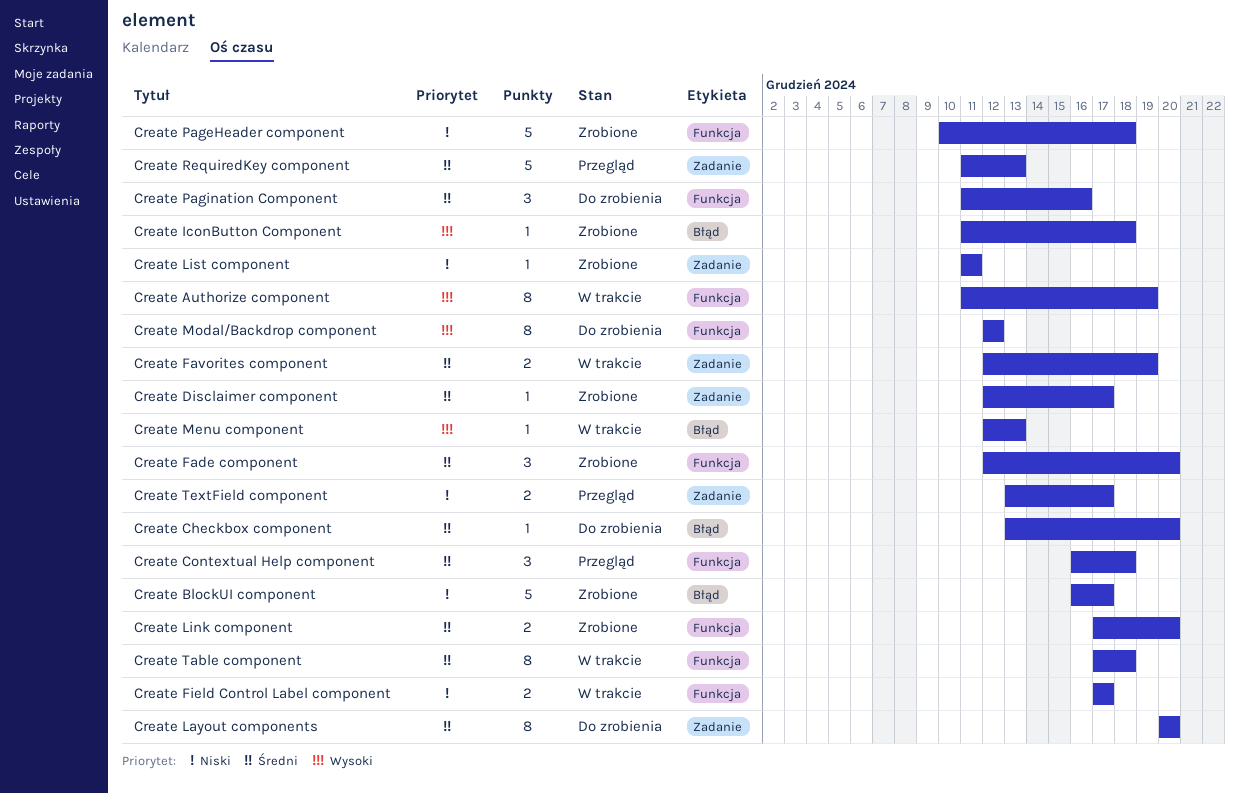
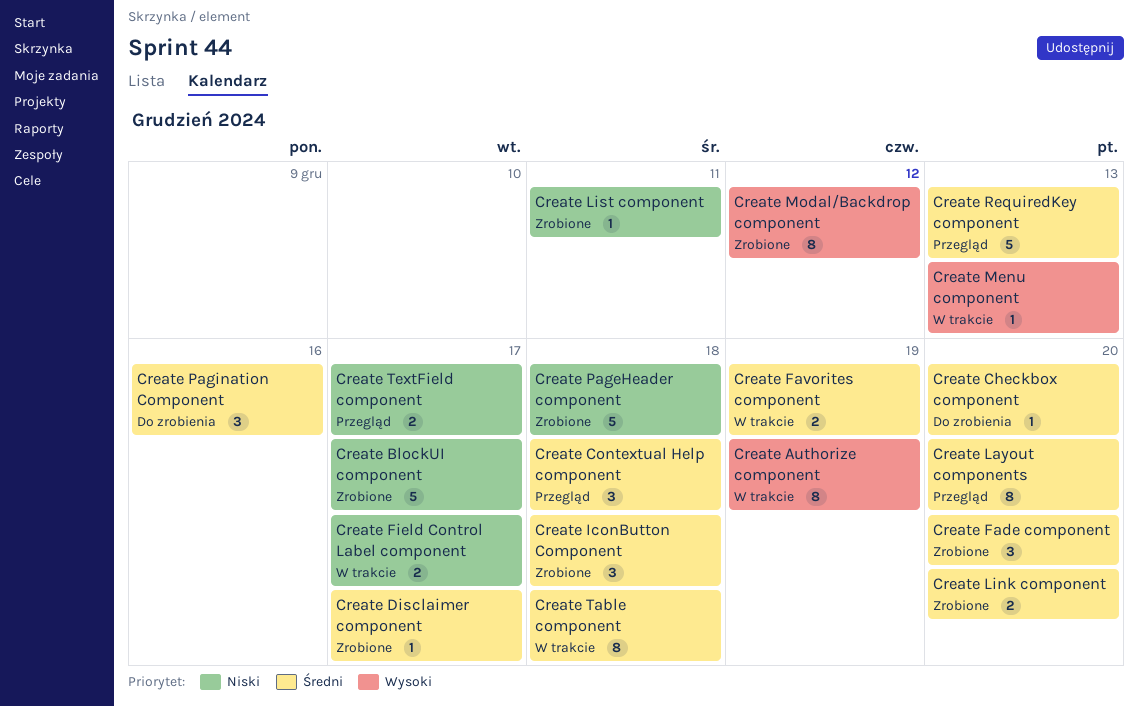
Create IconButton Component, priority: Wysoki -> Średni
Create IconButton Component, estimate: 1 -> 3
Create Layout components, status: Do zrobienia -> Przegląd
Create Modal/Backdrop component, status: Do zrobienia -> Zrobione

